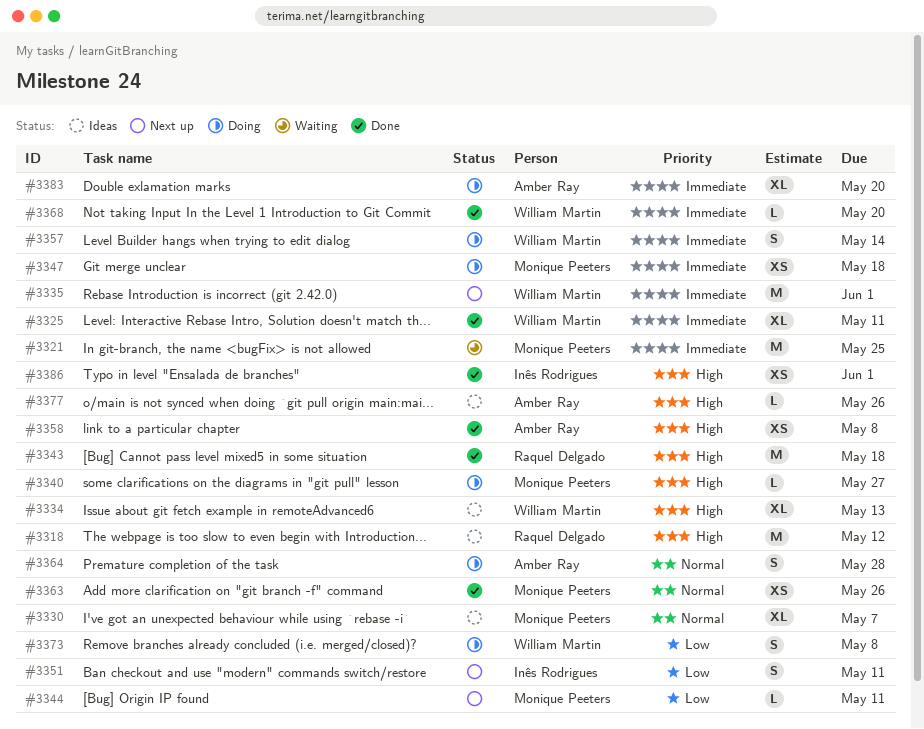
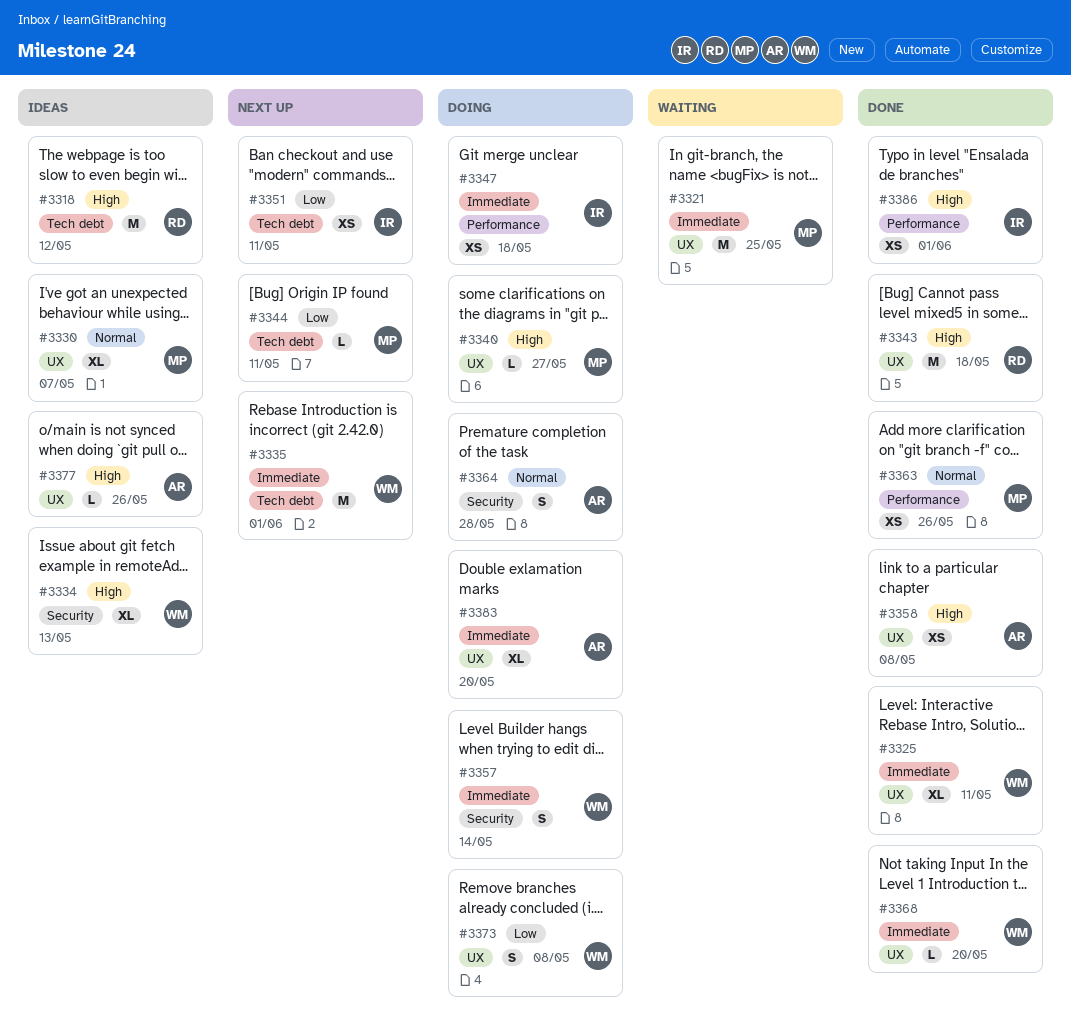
#3347, owner: Monique Peeters -> Inês Rodrigues
#3351, estimate: S -> XS

